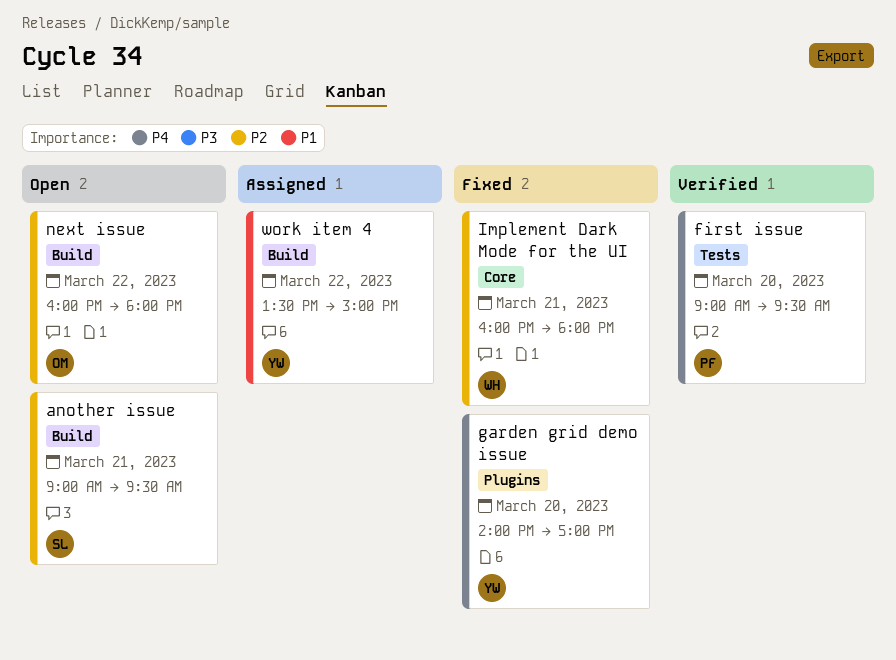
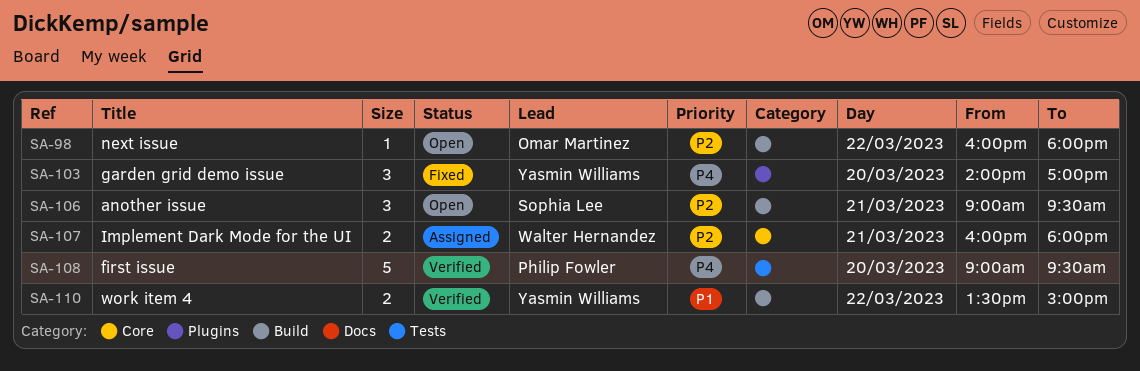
Implement Dark Mode for the UI, status: Fixed -> Assigned
work item 4, status: Assigned -> Verified

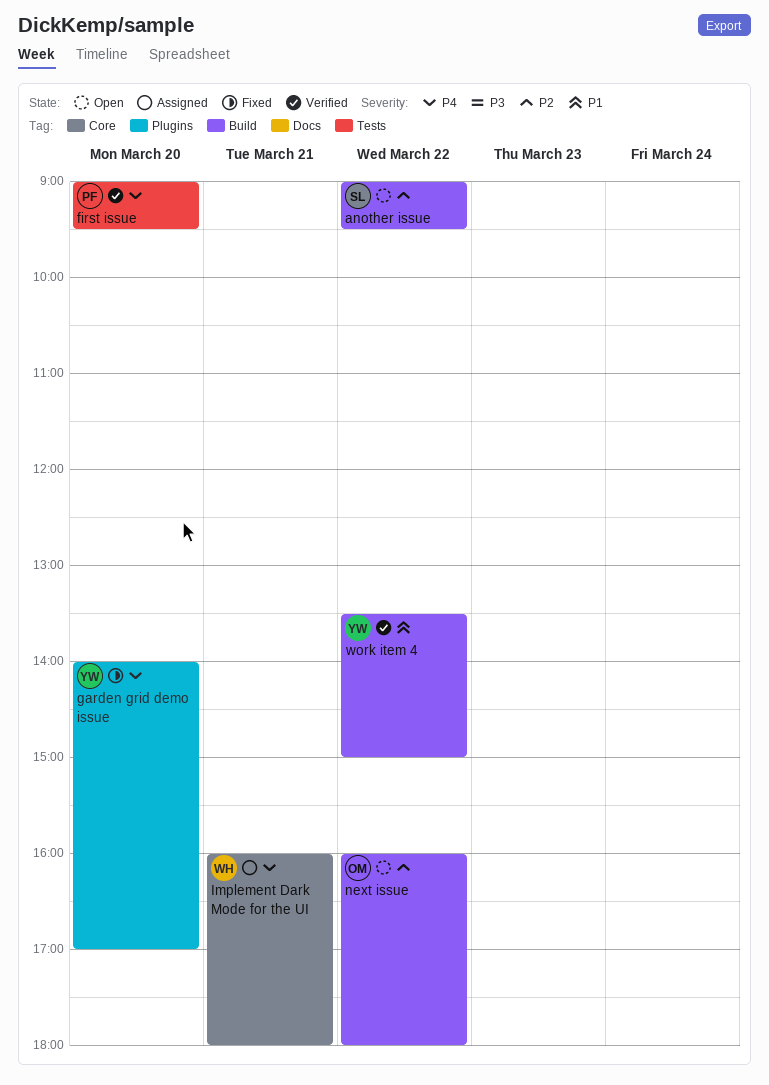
another issue, day: Mar 21 -> Mar 22
Implement Dark Mode for the UI, priority: P2 -> P4

